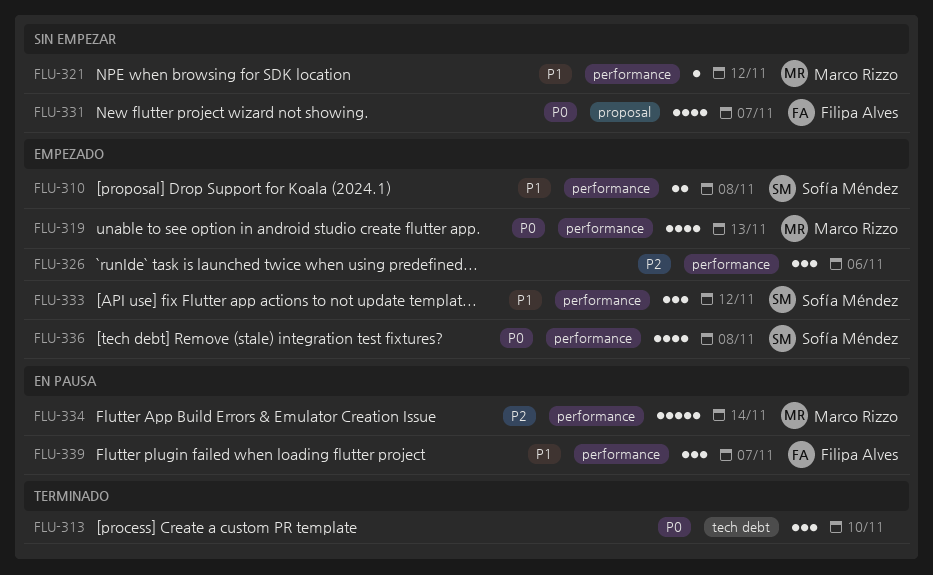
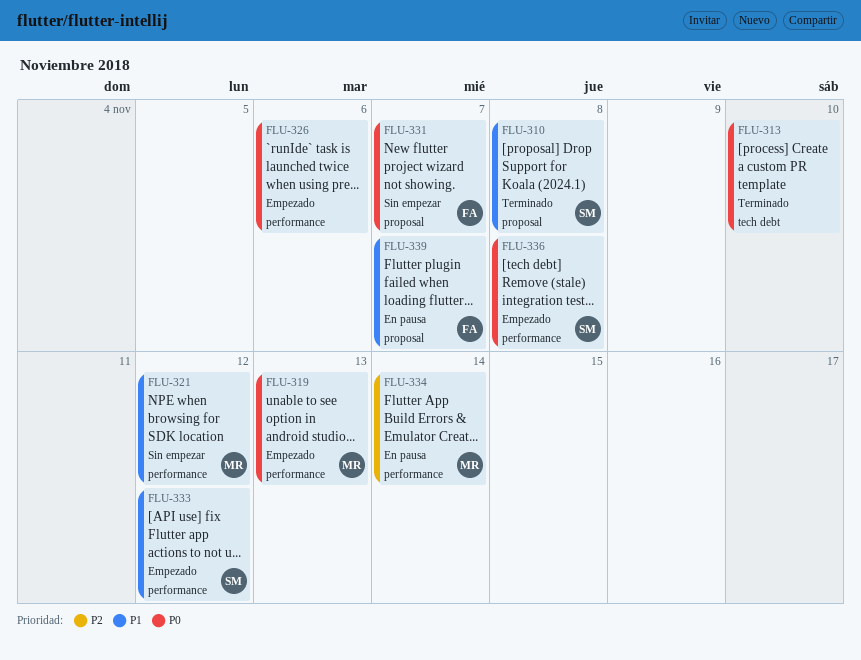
FLU-310, status: Empezado -> Terminado
FLU-310, label: performance -> proposal
FLU-326, priority: P2 -> P0
FLU-339, label: performance -> proposal

